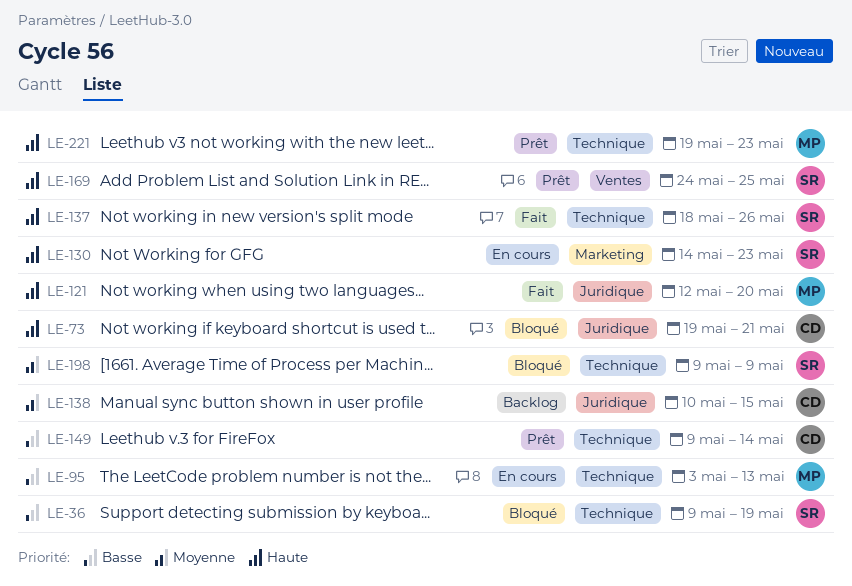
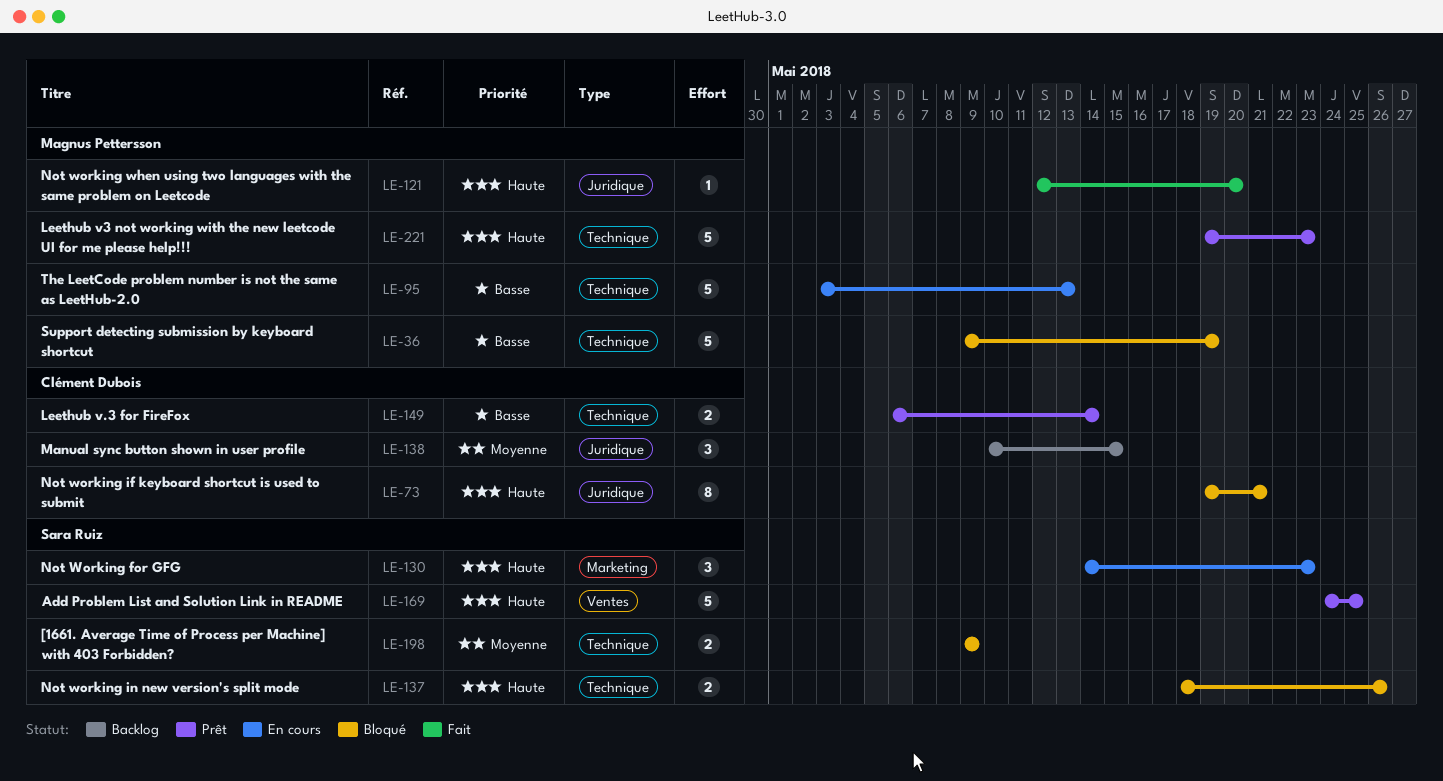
LE-36, owner: Sara Ruiz -> Magnus Pettersson
LE-137, status: Fait -> Bloqué
LE-149, start: May 9 -> May 6

